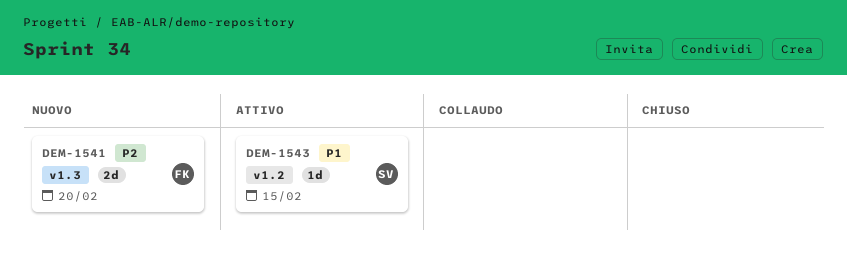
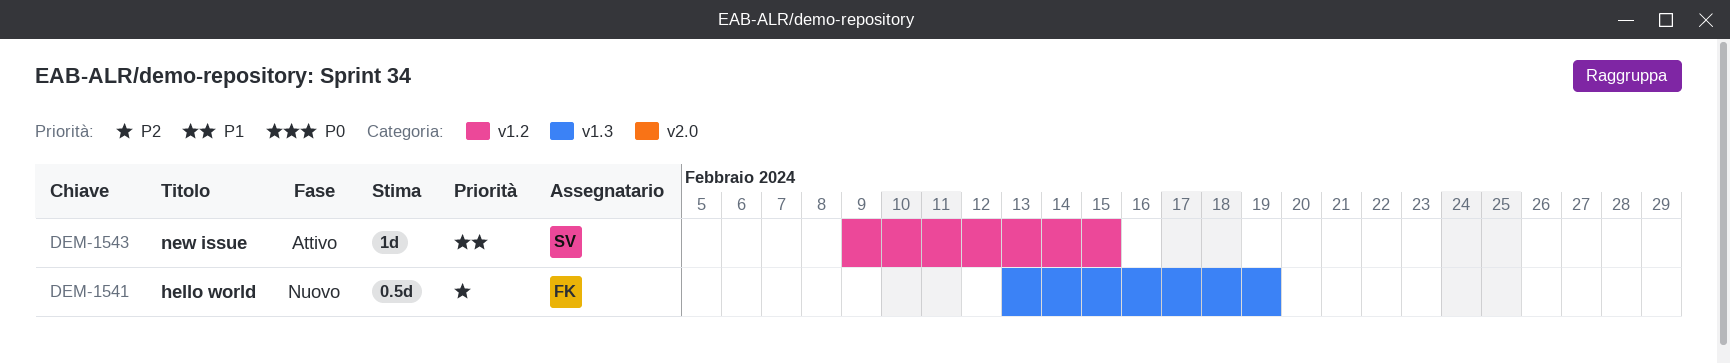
DEM-1541, estimate: 2d -> 0.5d
DEM-1541, due: Feb 20 -> Feb 19

